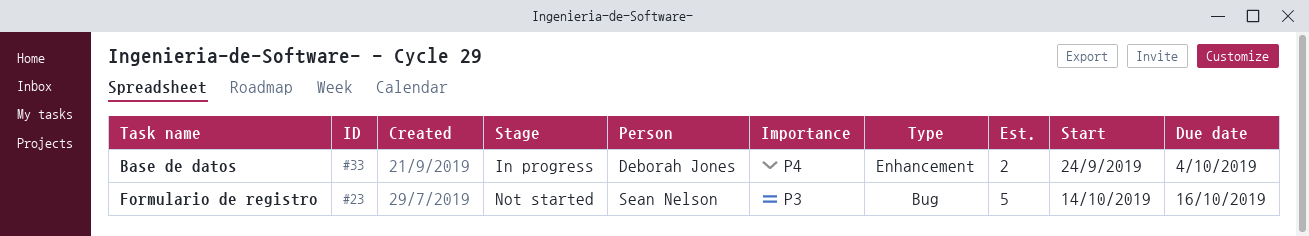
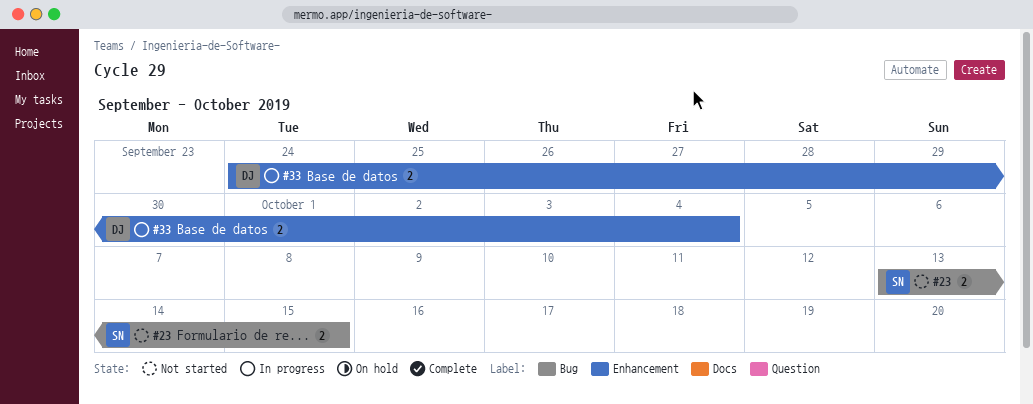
#23, estimate: 5 -> 2
#23, start: Oct 14 -> Oct 13
#23, due: Oct 16 -> Oct 15

